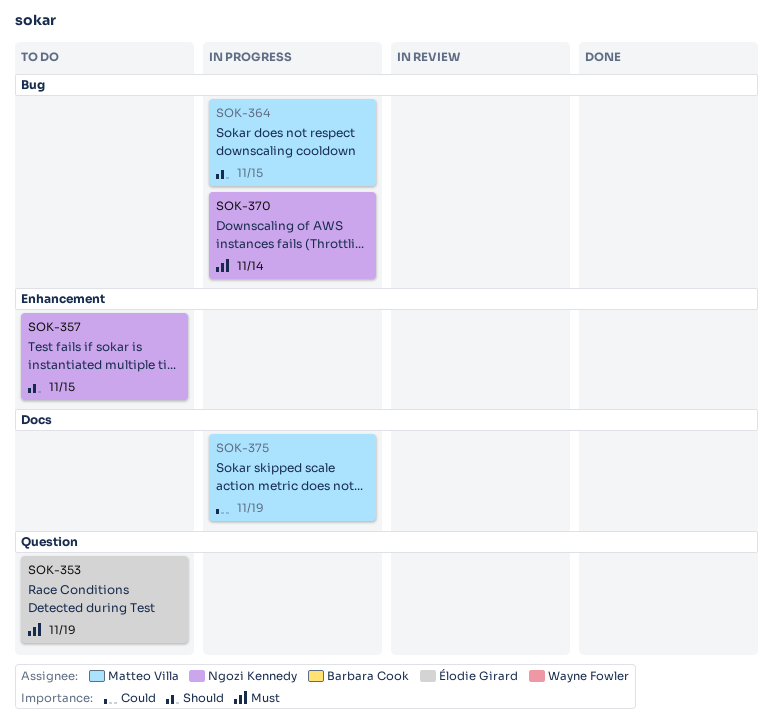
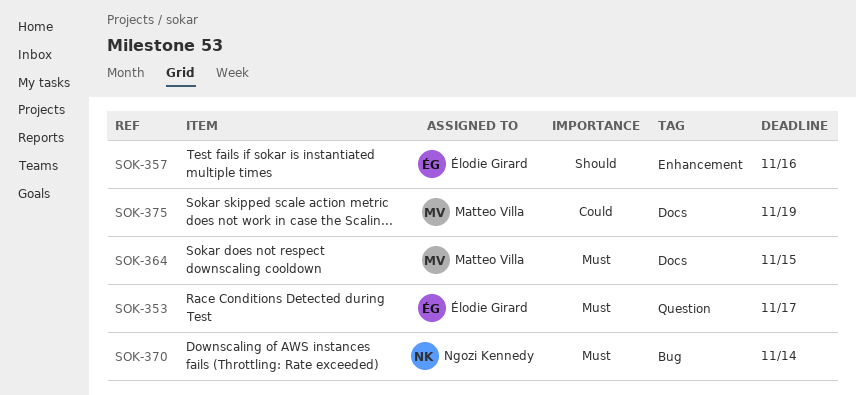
SOK-353, due: Nov 19 -> Nov 17
SOK-357, owner: Ngozi Kennedy -> Élodie Girard
SOK-357, due: Nov 15 -> Nov 16
SOK-364, priority: Should -> Must
SOK-364, label: Bug -> Docs

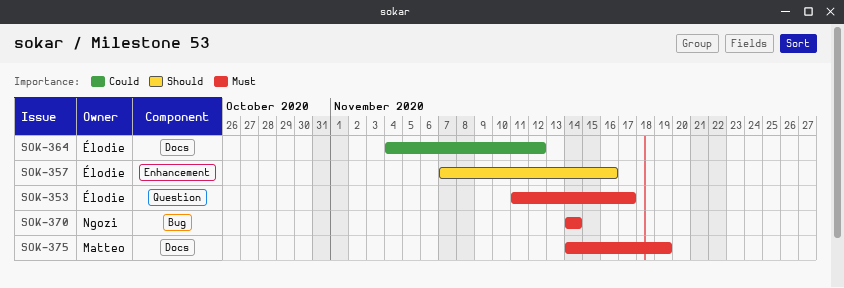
SOK-364, owner: Matteo Villa -> Élodie Girard
SOK-364, priority: Must -> Could
SOK-364, due: Nov 15 -> Nov 12
SOK-375, priority: Could -> Must

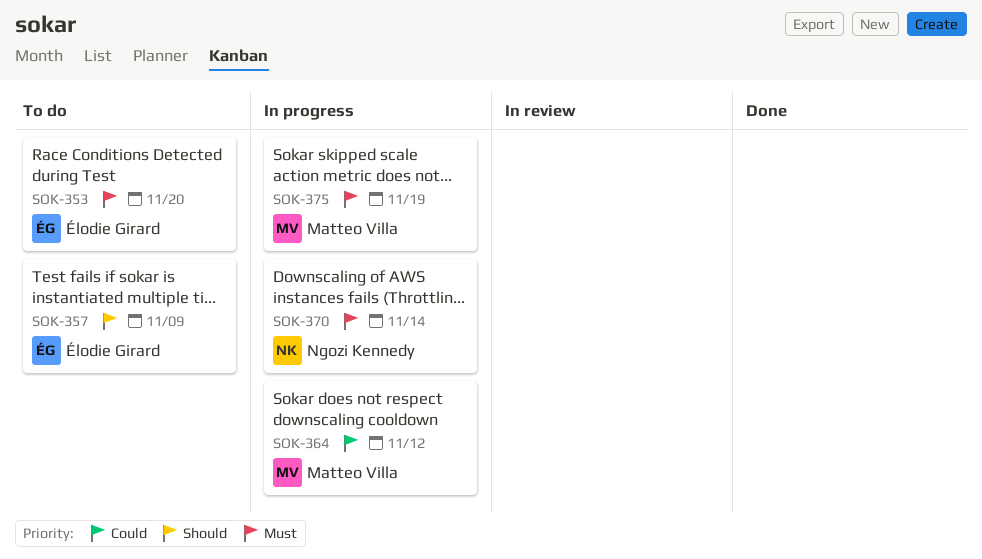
SOK-353, due: Nov 17 -> Nov 20
SOK-357, due: Nov 16 -> Nov 9
SOK-364, owner: Élodie Girard -> Matteo Villa

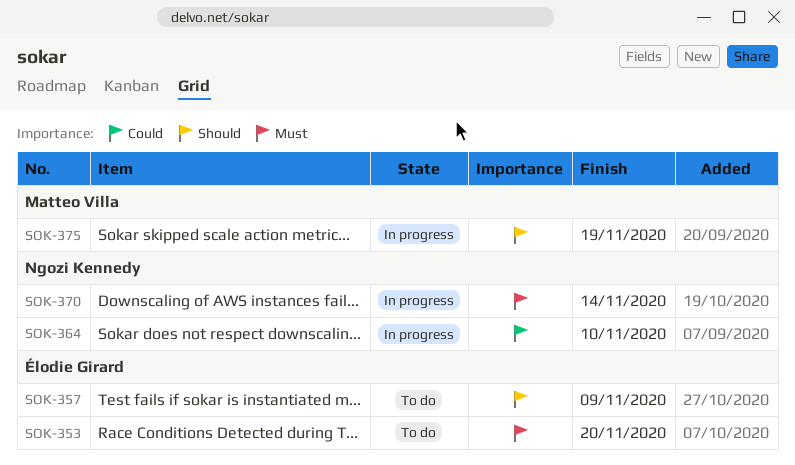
SOK-364, owner: Matteo Villa -> Ngozi Kennedy
SOK-364, due: Nov 12 -> Nov 10
SOK-375, priority: Must -> Should

